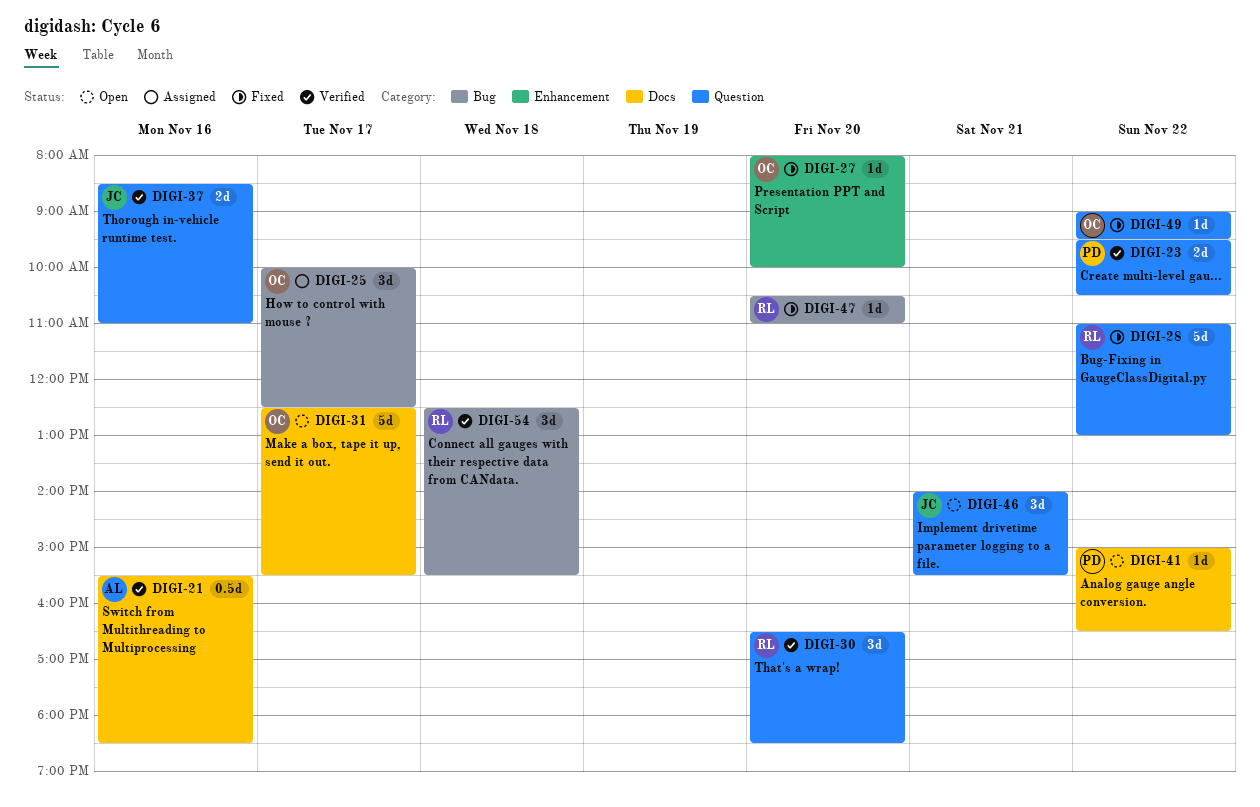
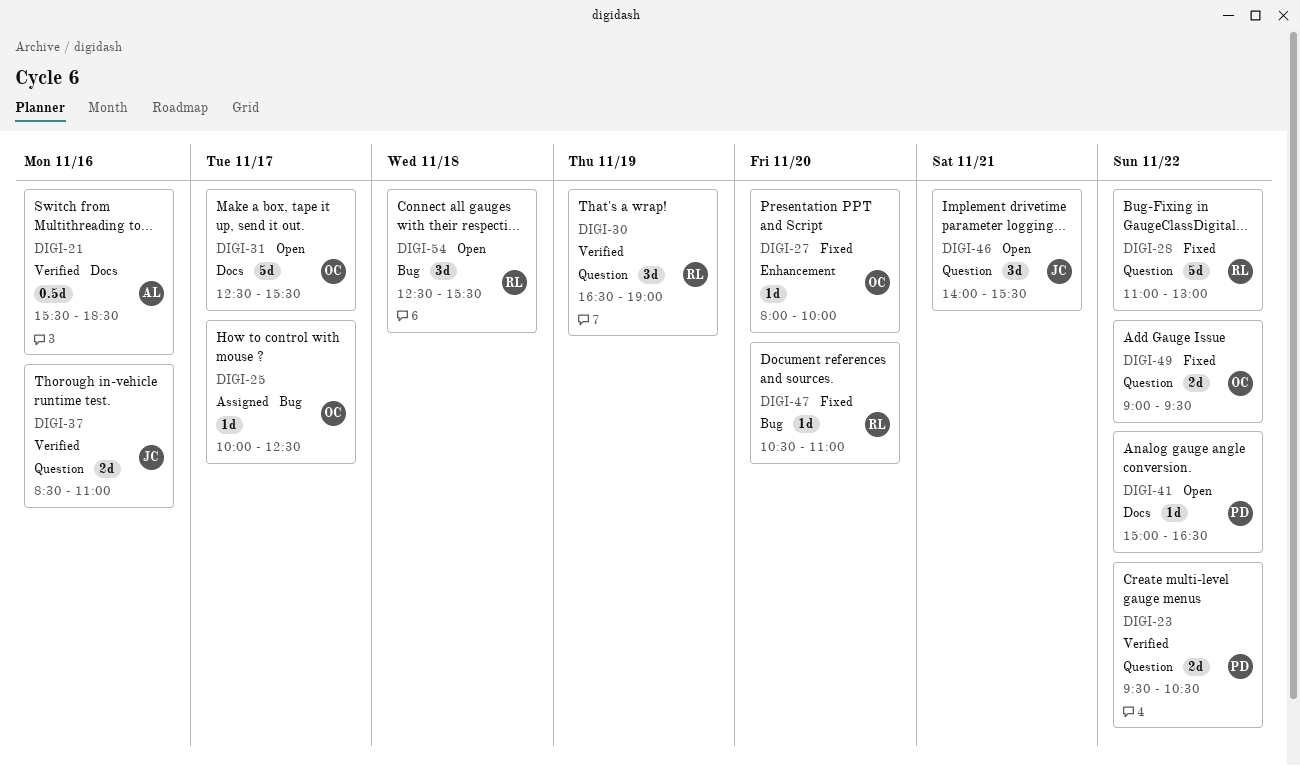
DIGI-25, estimate: 3d -> 1d
DIGI-30, day: Nov 20 -> Nov 19
DIGI-30, ends: 18:30 -> 19:00
DIGI-49, estimate: 1d -> 2d
DIGI-54, status: Verified -> Open

